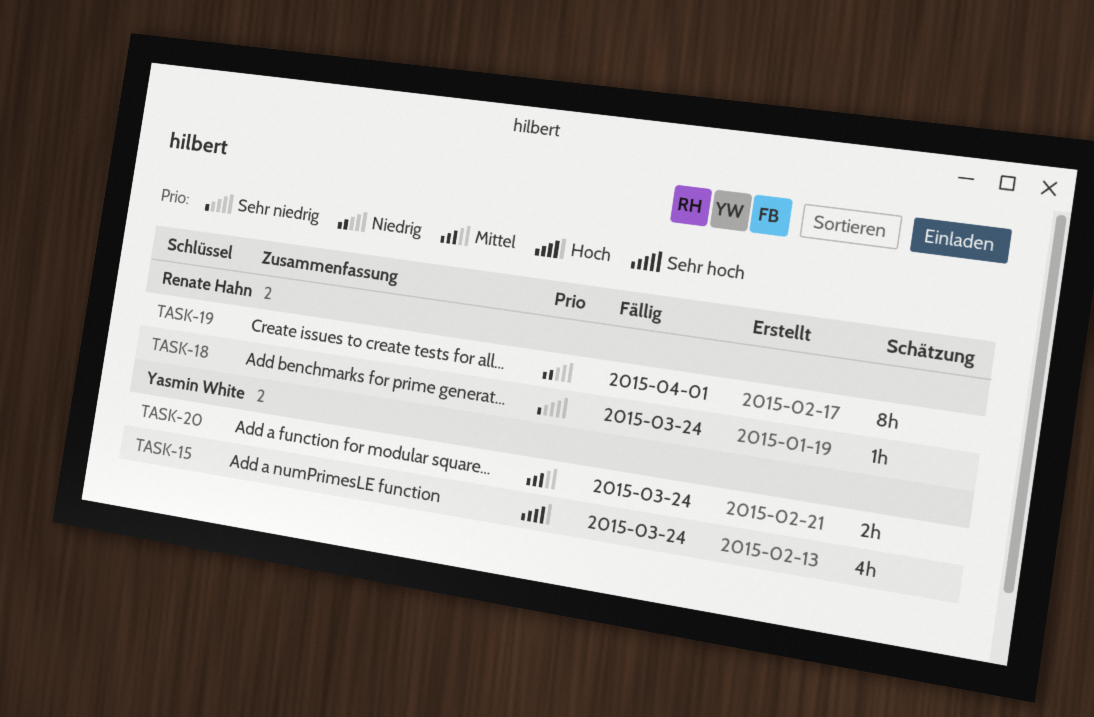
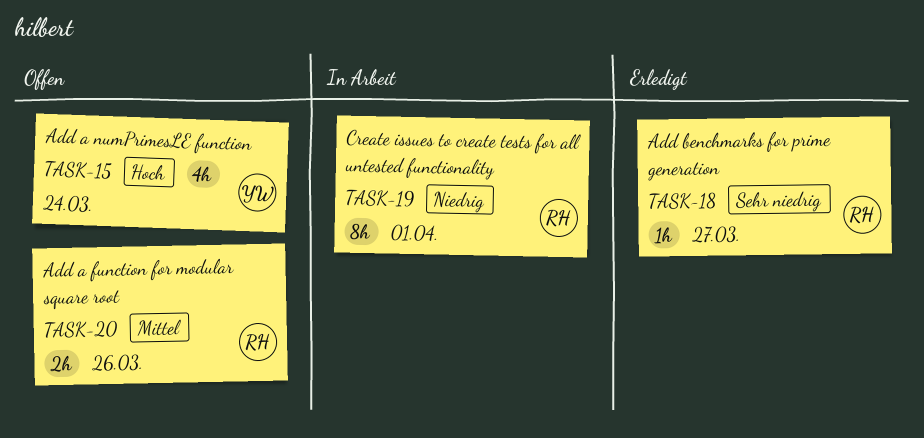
TASK-18, due: Mar 24 -> Mar 27
TASK-20, owner: Yasmin White -> Renate Hahn
TASK-20, due: Mar 24 -> Mar 26

